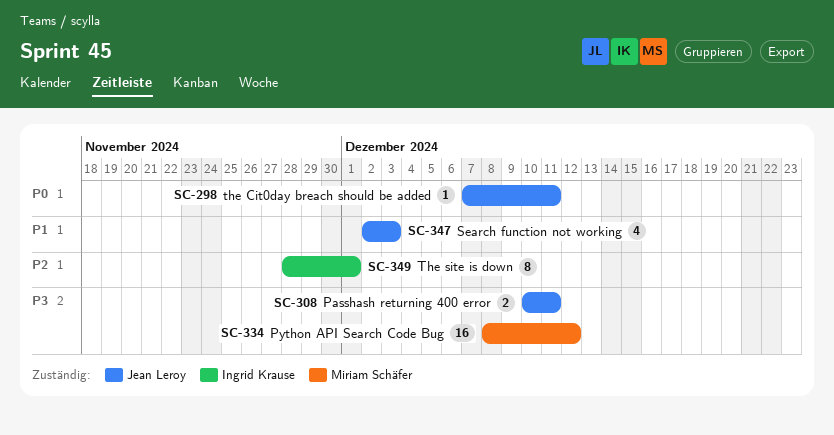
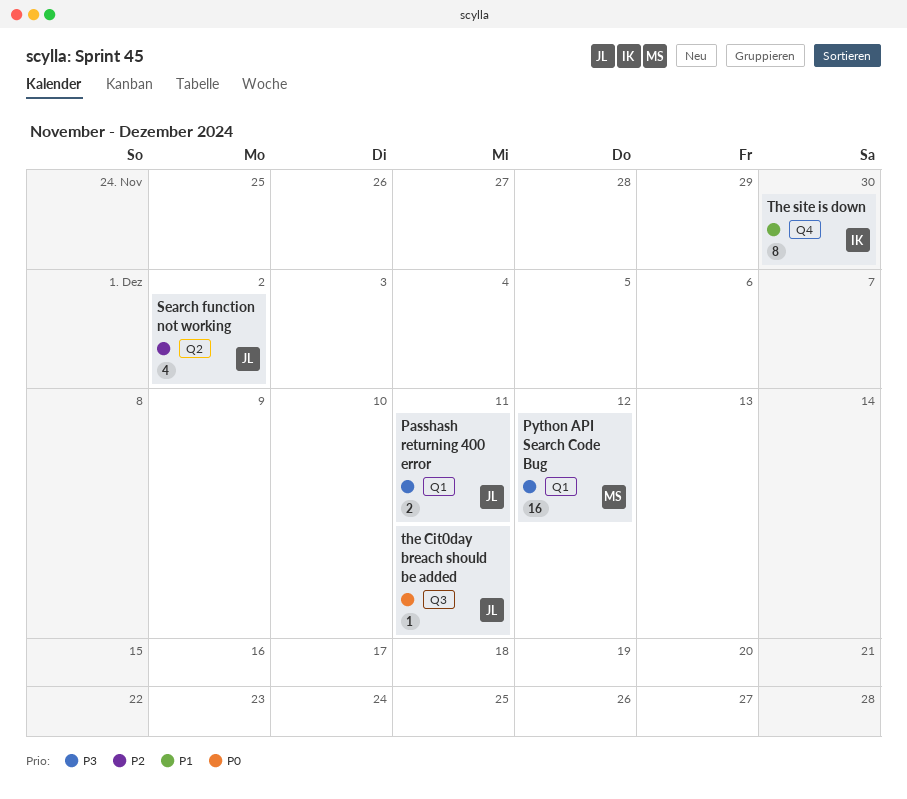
Search function not working, priority: P1 -> P2
Search function not working, due: Dec 3 -> Dec 2
The site is down, priority: P2 -> P1
The site is down, due: Dec 1 -> Nov 30

